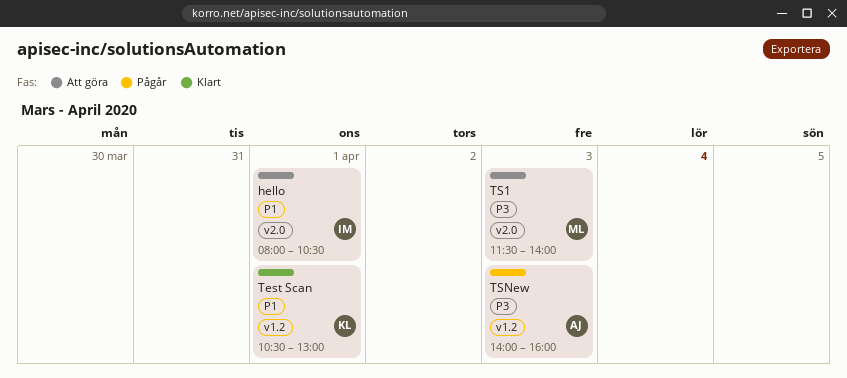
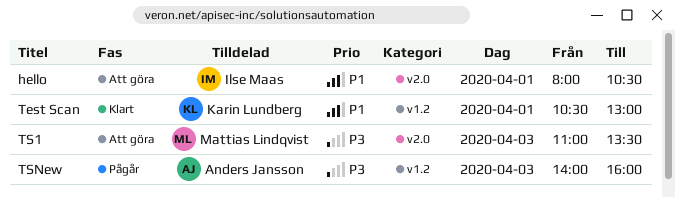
TS1, begins: 11:30 -> 11:00
TS1, ends: 14:00 -> 13:30

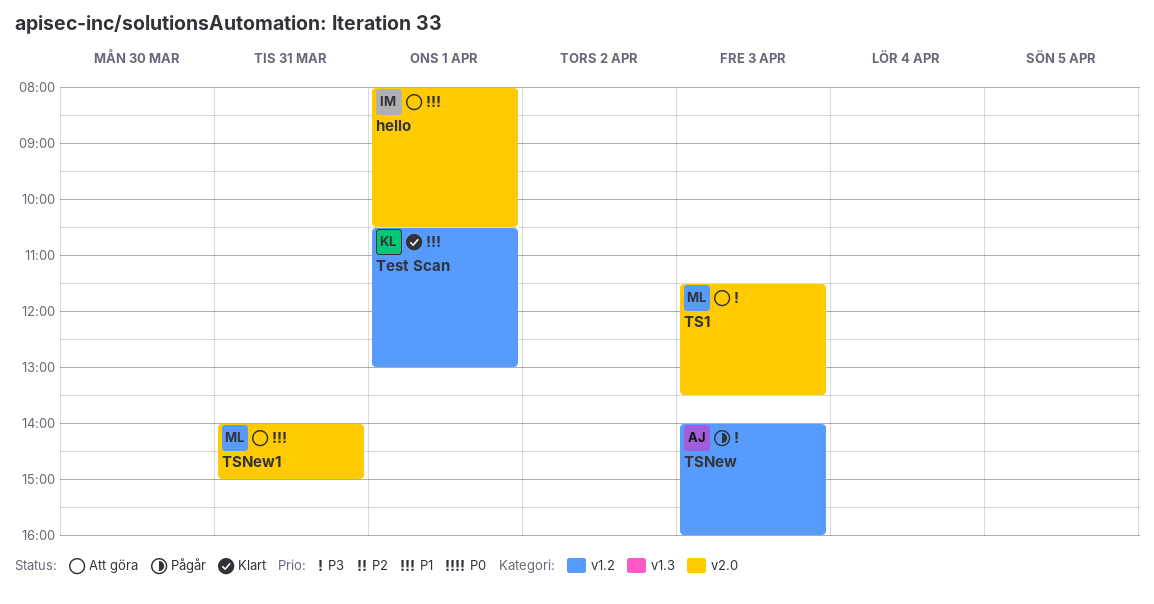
TS1, begins: 11:00 -> 11:30
TSNew1: none -> present

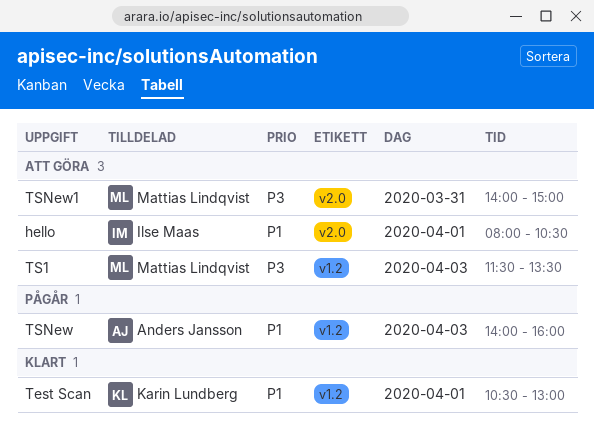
TS1, label: v2.0 -> v1.2
TSNew, priority: P3 -> P1
TSNew1, priority: P1 -> P3

